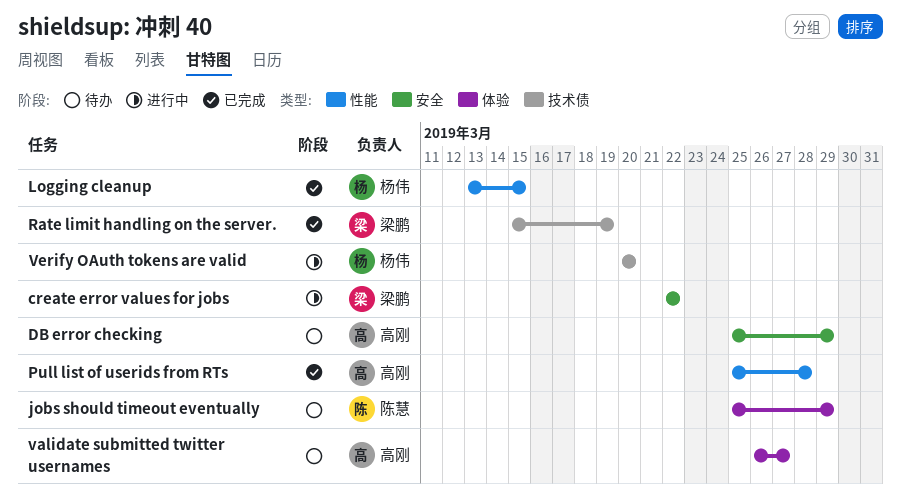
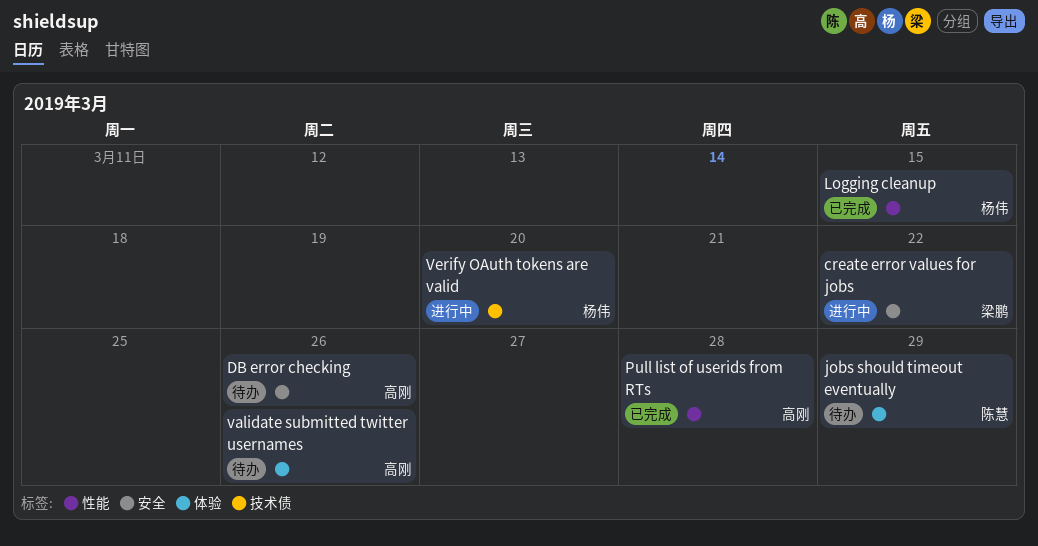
DB error checking, due: Mar 29 -> Mar 26
Rate limit handling on the server.: present -> none
validate submitted twitter usernames, due: Mar 27 -> Mar 26

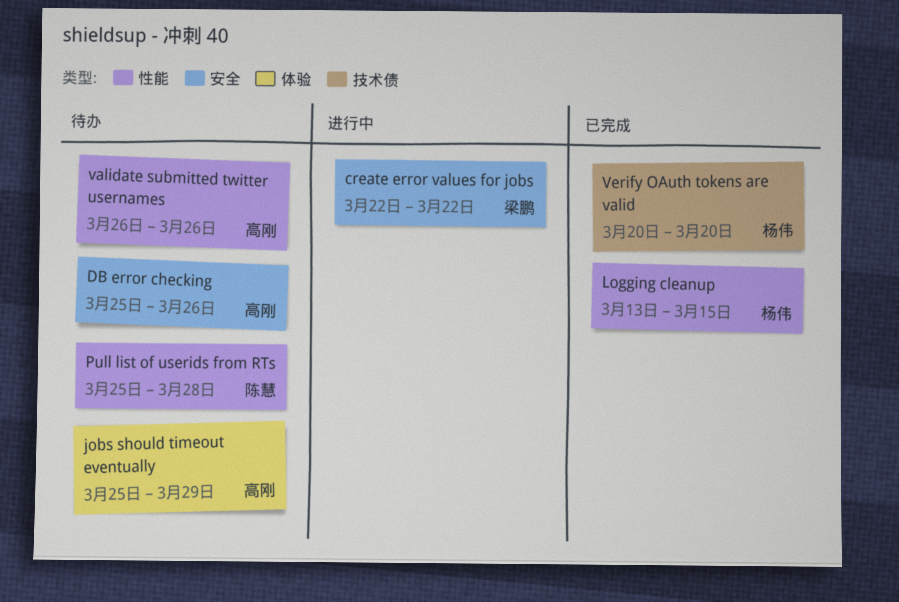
jobs should timeout eventually, owner: 陈慧 -> 高刚
Pull list of userids from RTs, status: 已完成 -> 待办
Pull list of userids from RTs, owner: 高刚 -> 陈慧
validate submitted twitter usernames, label: 体验 -> 性能
Verify OAuth tokens are valid, status: 进行中 -> 已完成

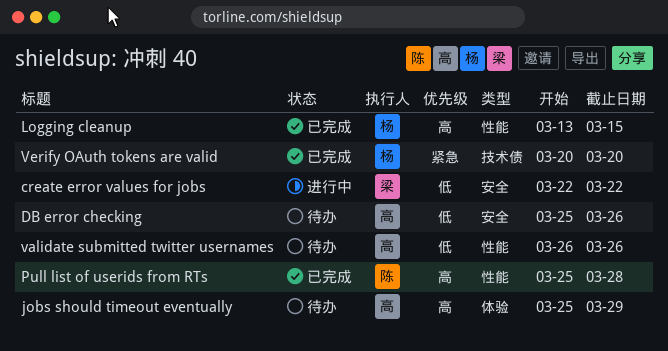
Pull list of userids from RTs, status: 待办 -> 已完成

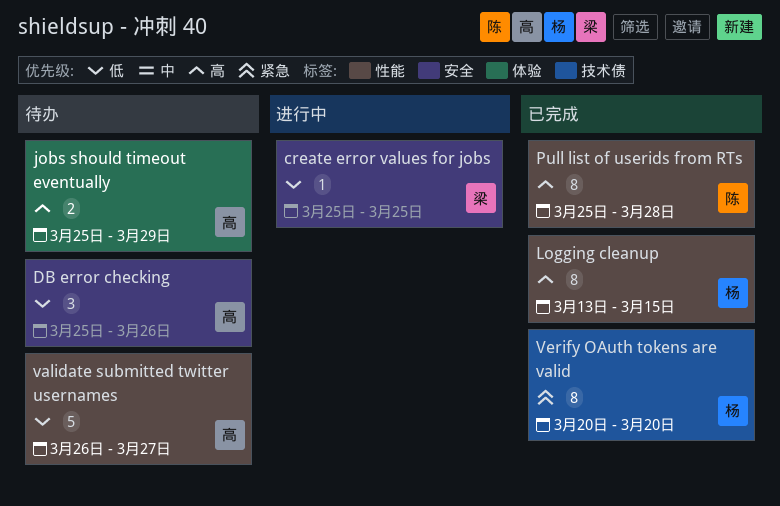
create error values for jobs, start: Mar 22 -> Mar 25
create error values for jobs, due: Mar 22 -> Mar 25
validate submitted twitter usernames, due: Mar 26 -> Mar 27

